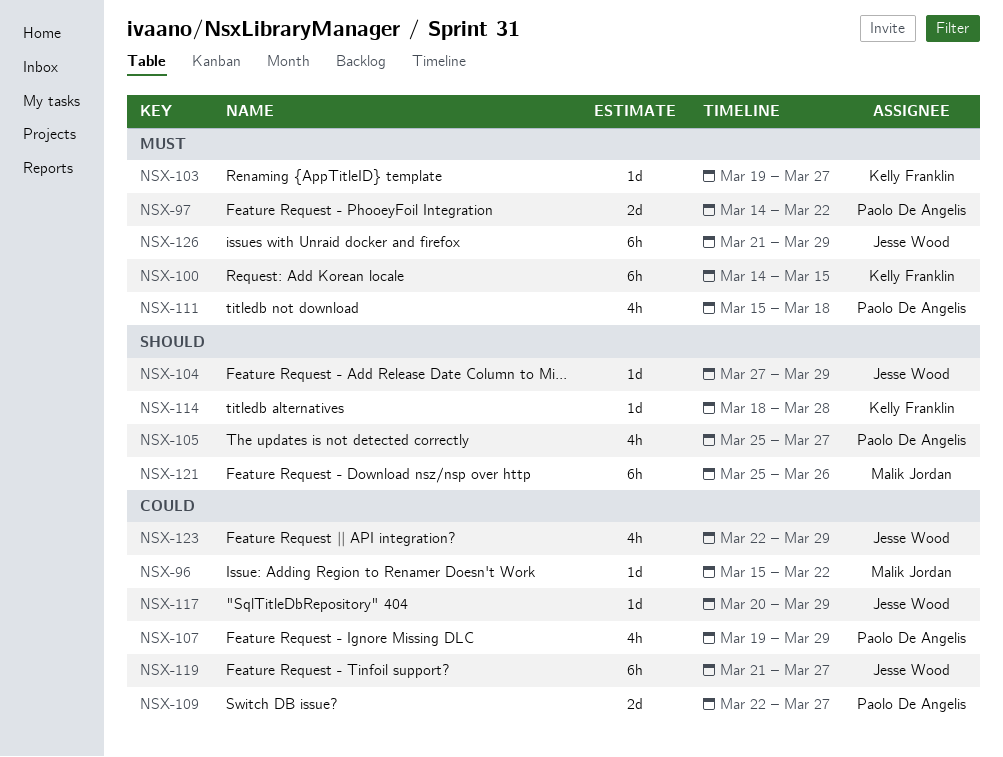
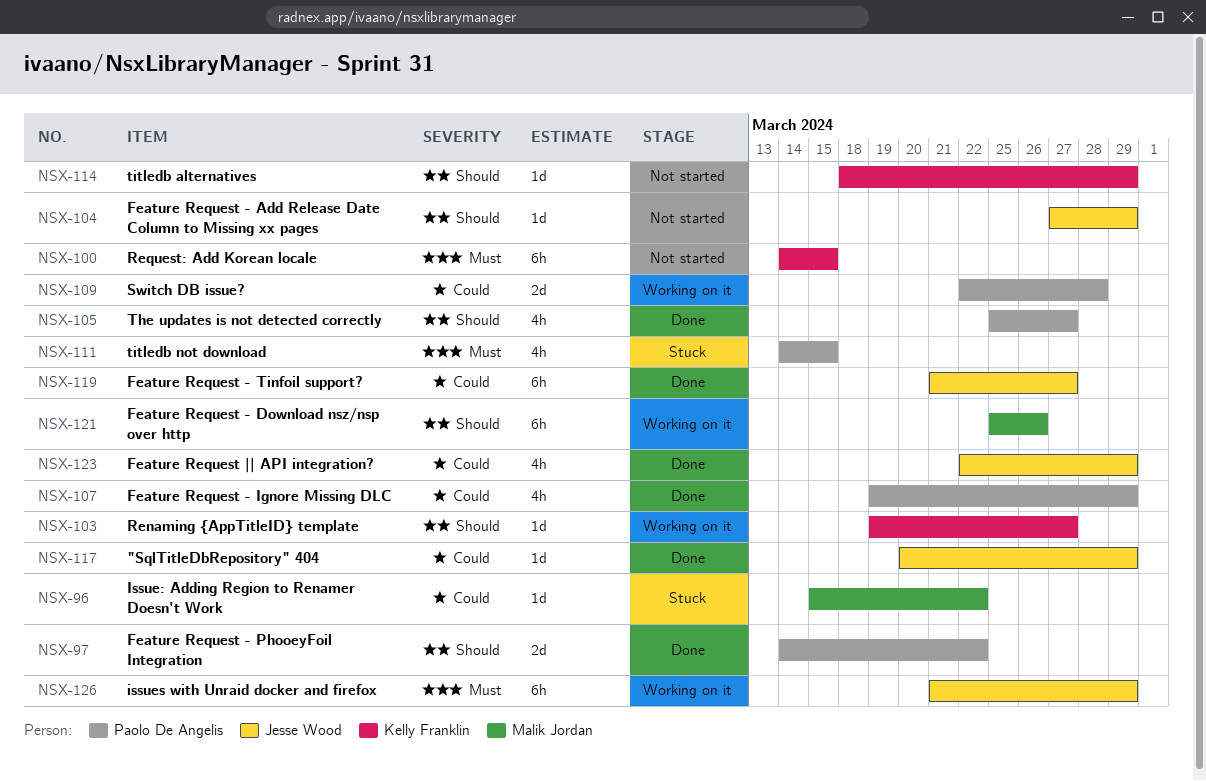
NSX-97, priority: Must -> Should
NSX-103, priority: Must -> Should
NSX-109, due: Mar 27 -> Mar 28
NSX-111, start: Mar 15 -> Mar 14
NSX-111, due: Mar 18 -> Mar 15
NSX-114, due: Mar 28 -> Mar 29

